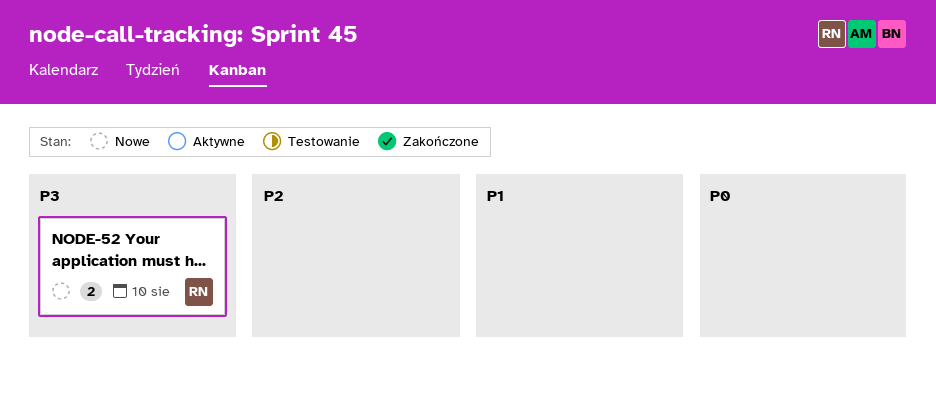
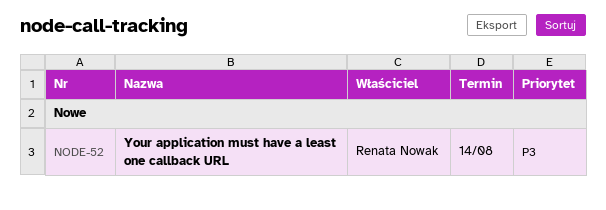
NODE-52, due: Aug 10 -> Aug 14

